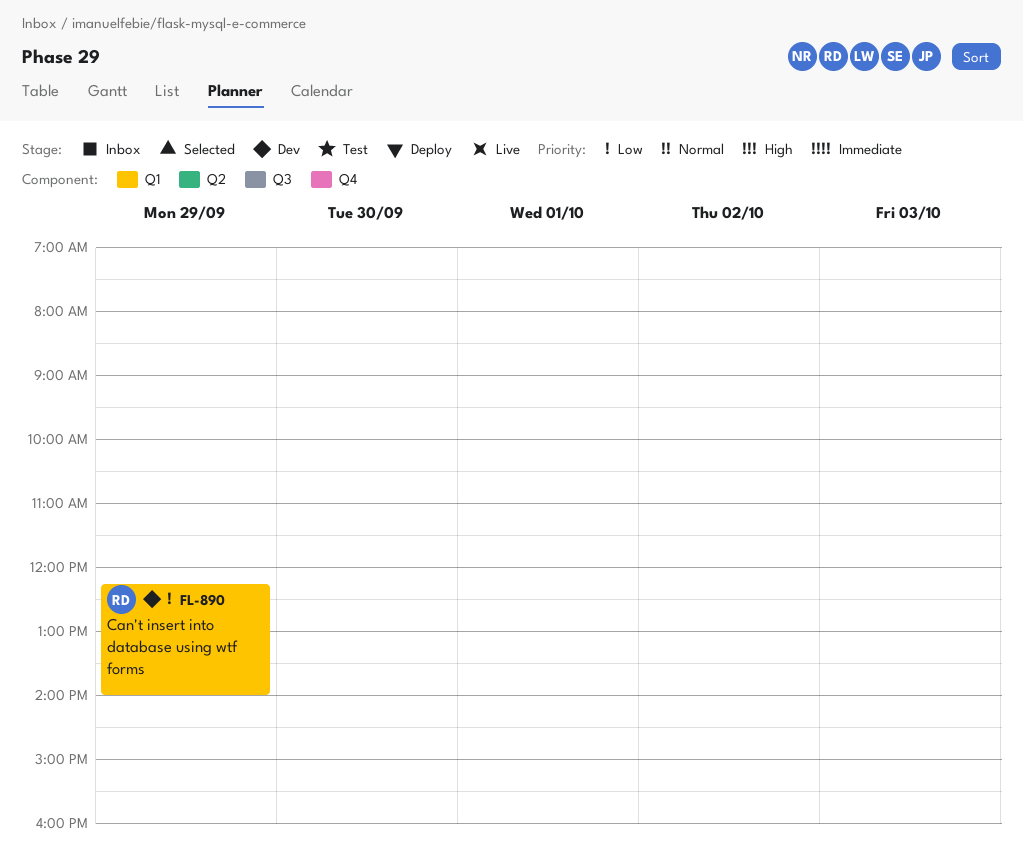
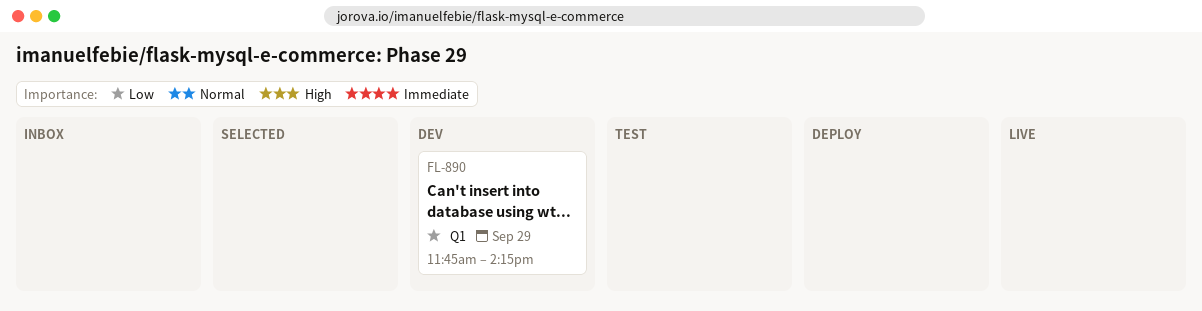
FL-890, begins: 12:15 -> 11:45
FL-890, ends: 14:00 -> 14:15

